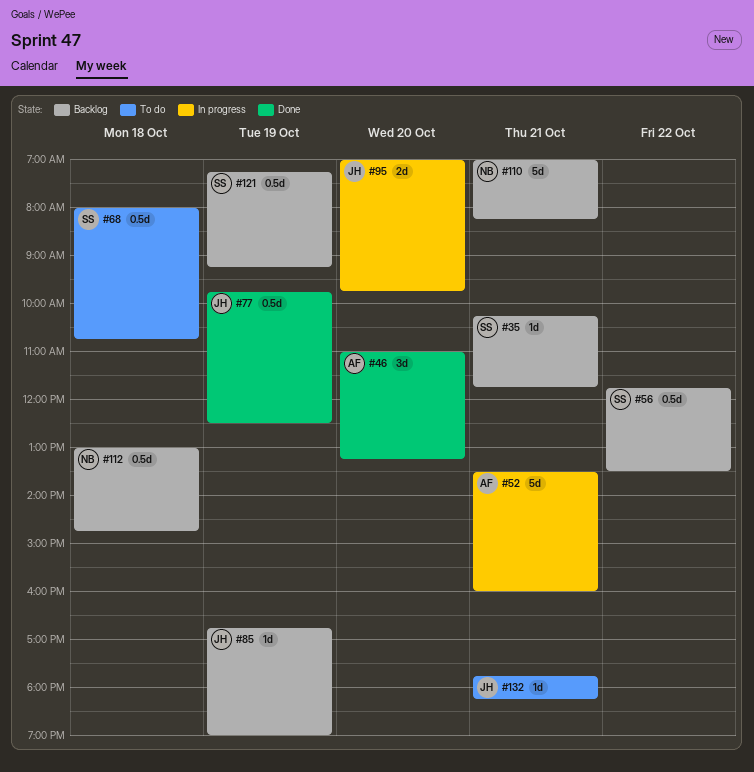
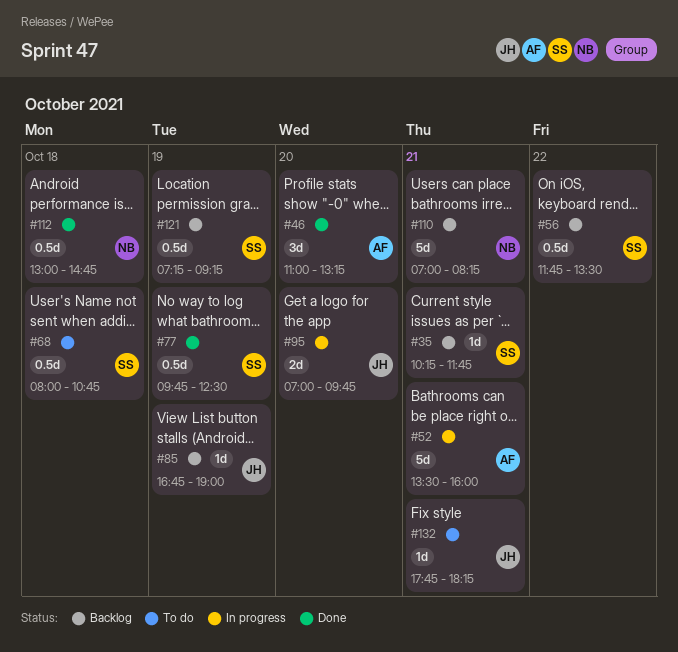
#77, owner: JH -> SS
#112, status: Backlog -> Done

